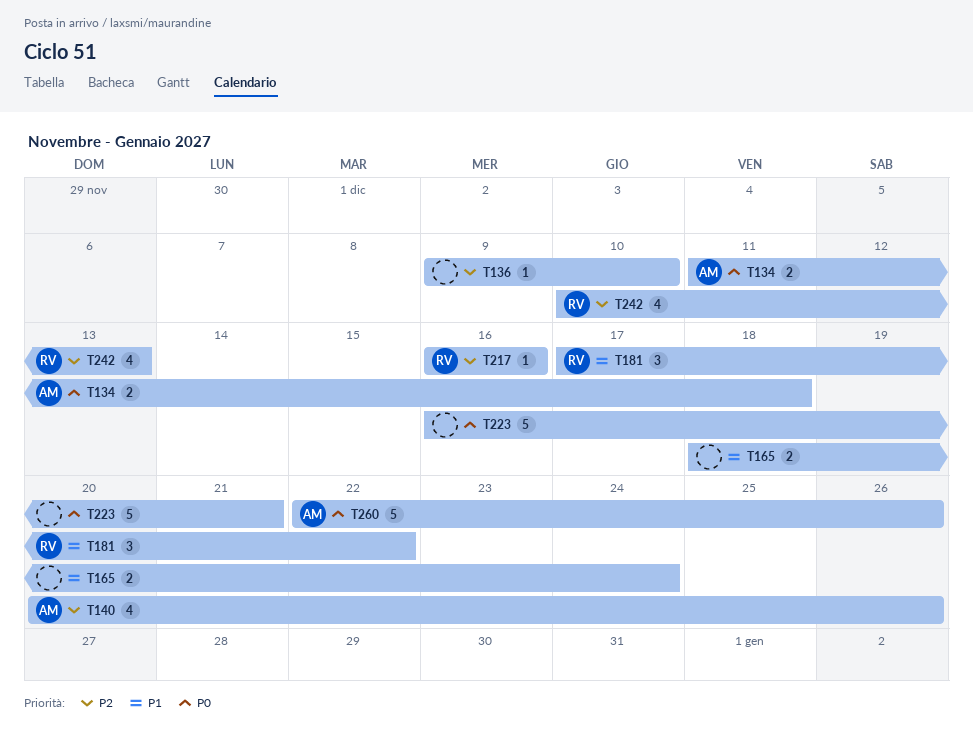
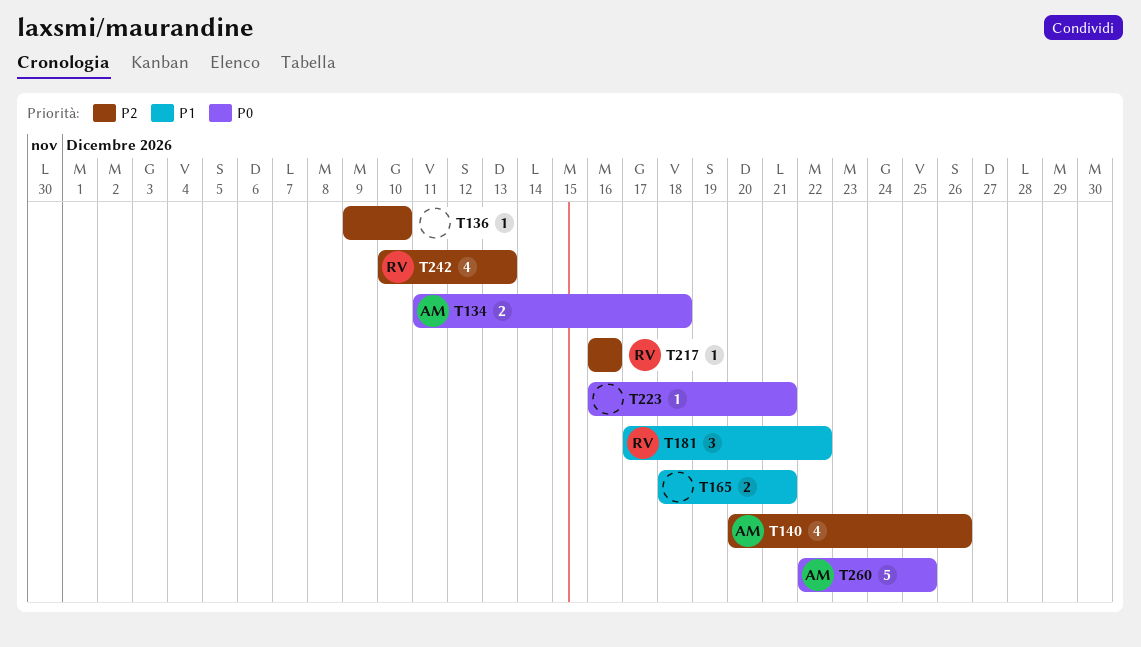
T165, due: Dec 24 -> Dec 21
T223, estimate: 5 -> 1
T260, due: Dec 26 -> Dec 25

